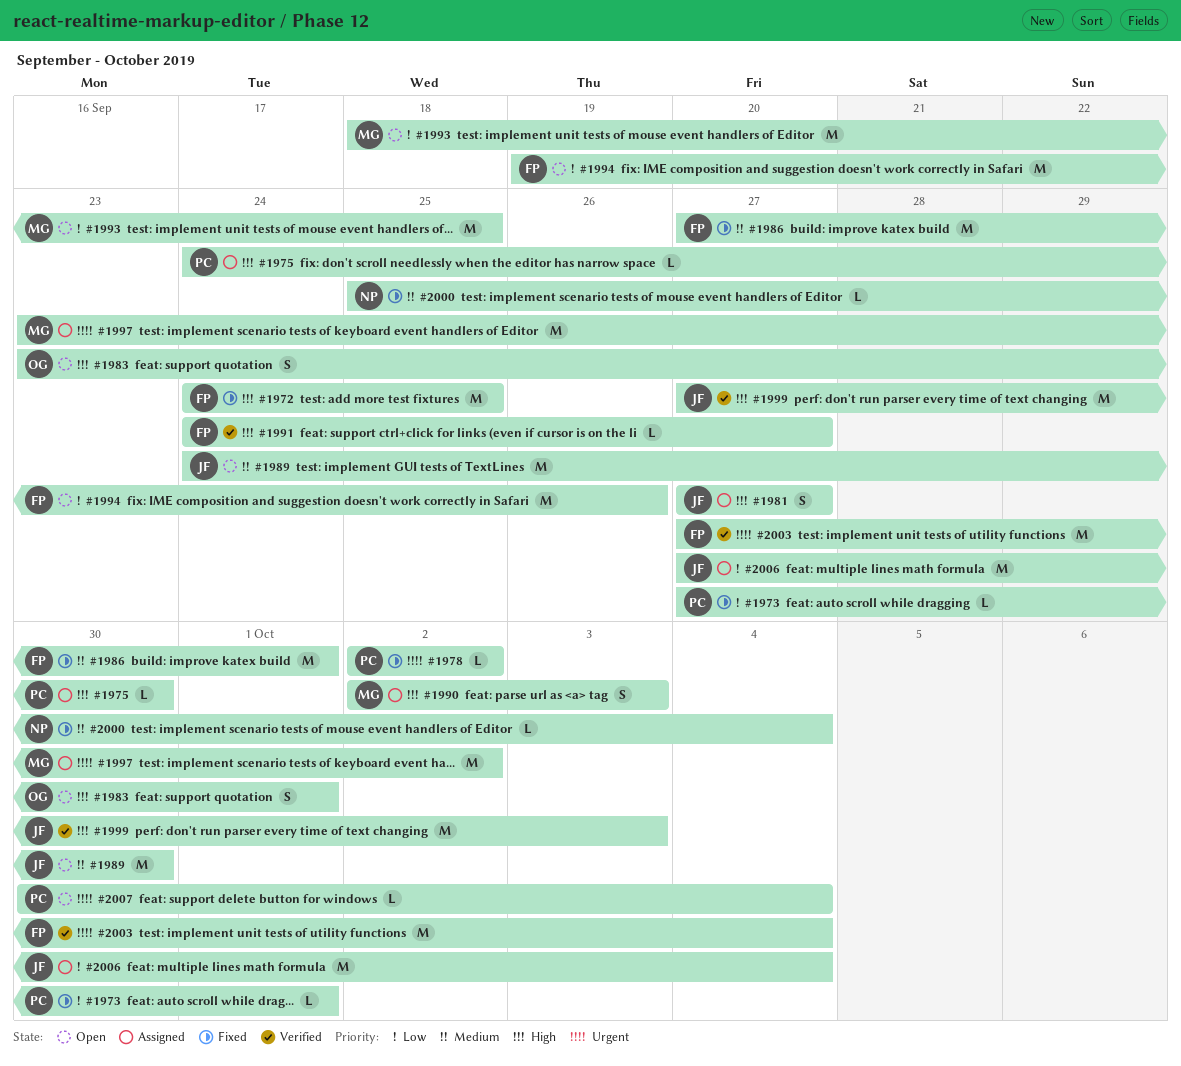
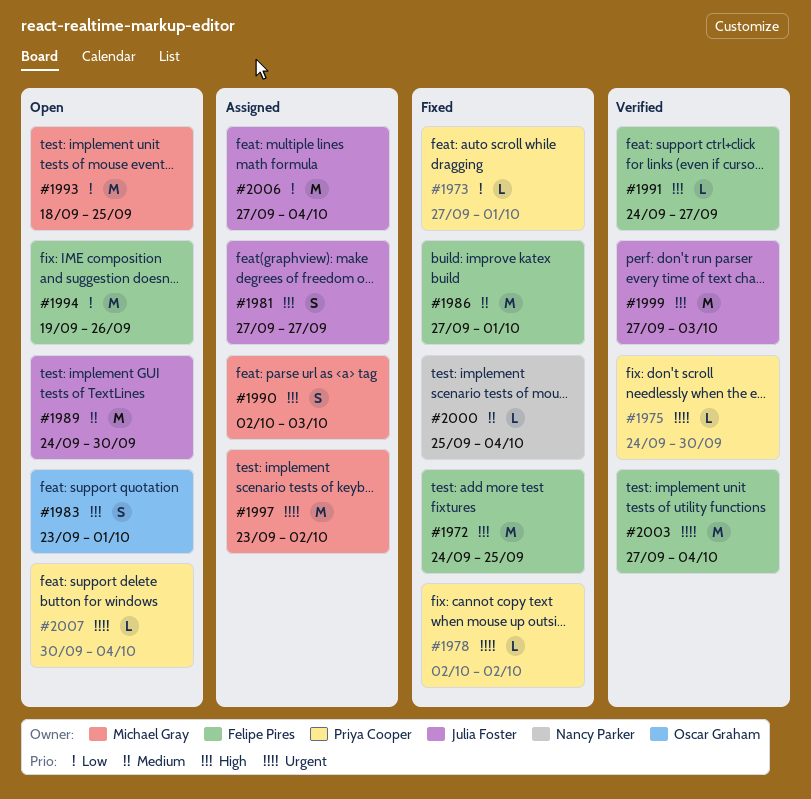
#1975, status: Assigned -> Verified
#1975, priority: High -> Urgent

